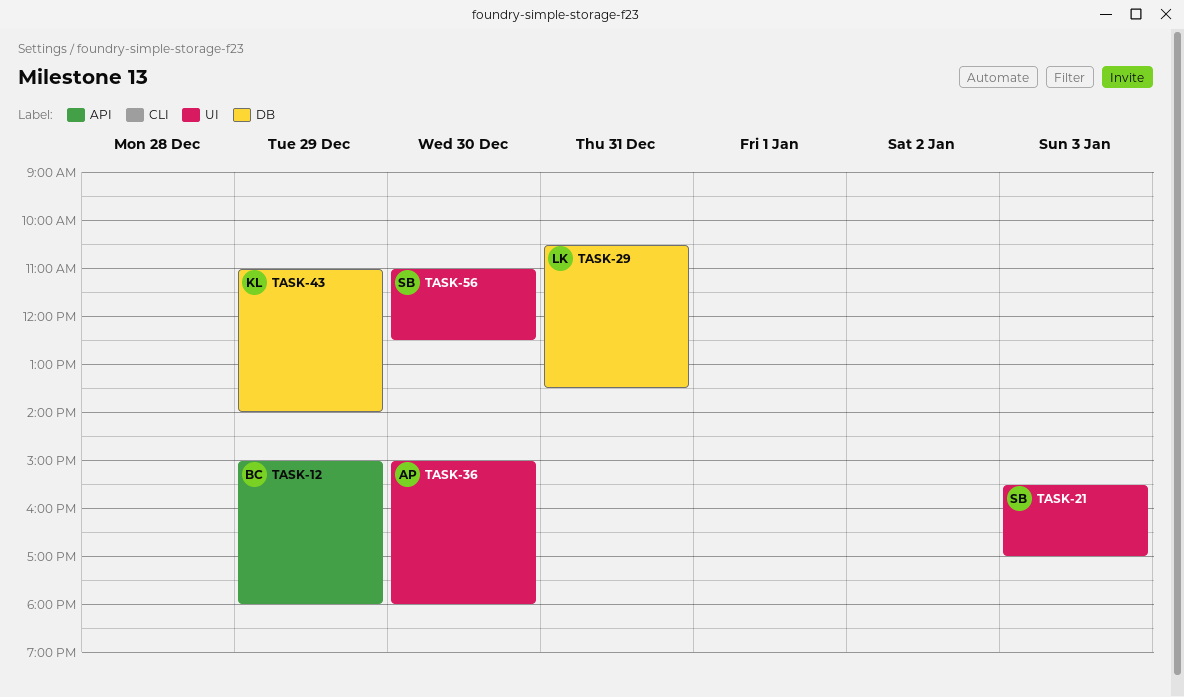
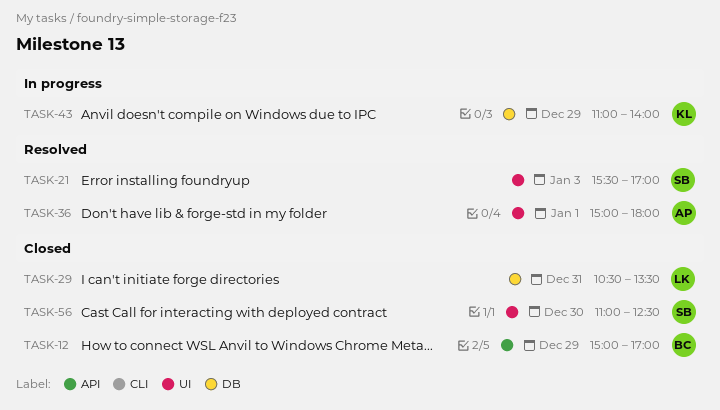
TASK-12, ends: 18:00 -> 17:00
TASK-36, day: Dec 30 -> Jan 1

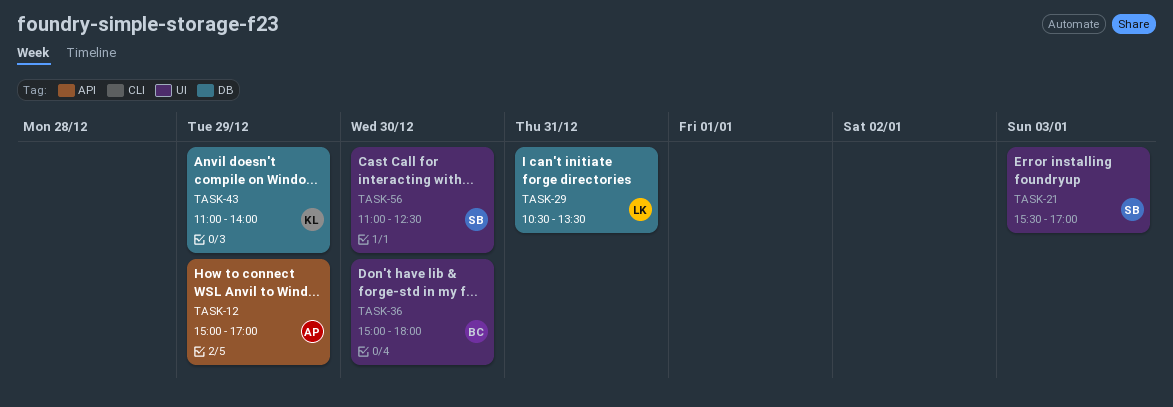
TASK-12, owner: BC -> AP
TASK-36, owner: AP -> BC
TASK-36, day: Jan 1 -> Dec 30

